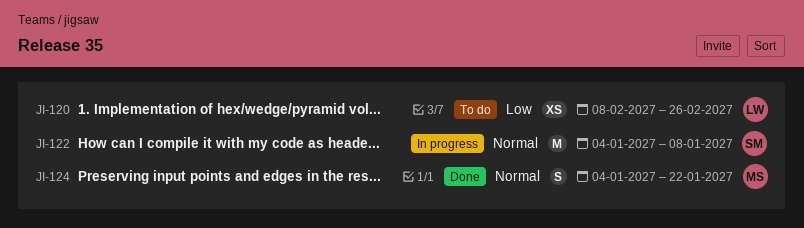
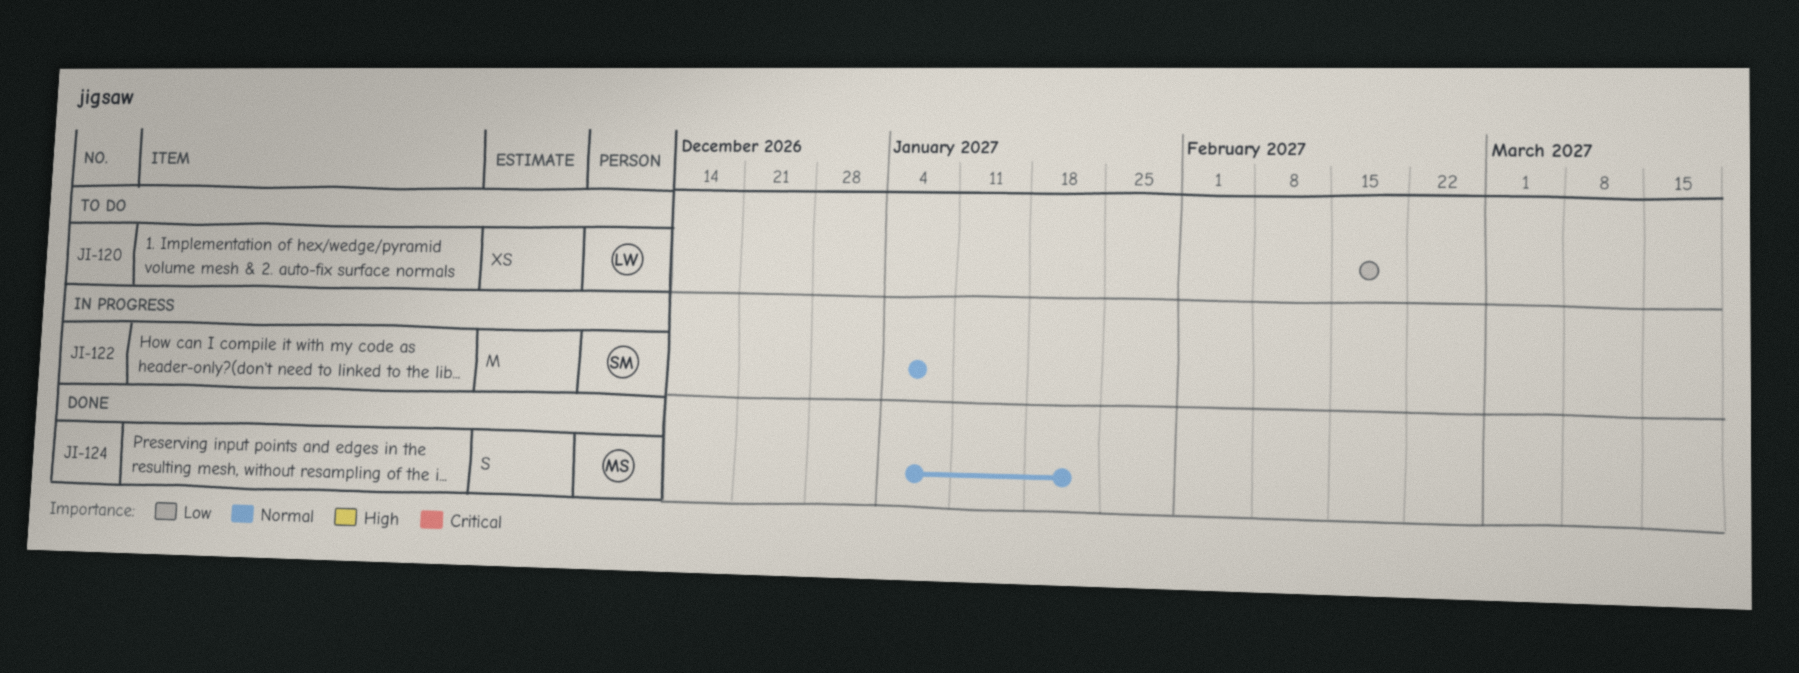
JI-120, start: Feb 8 -> Feb 15
JI-120, due: Feb 26 -> Feb 19

